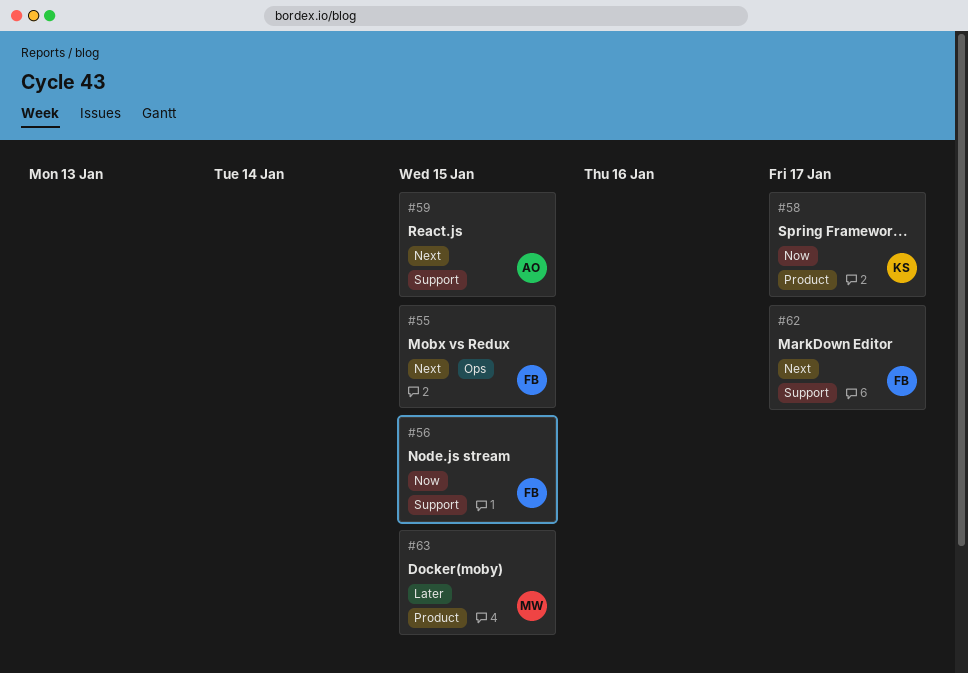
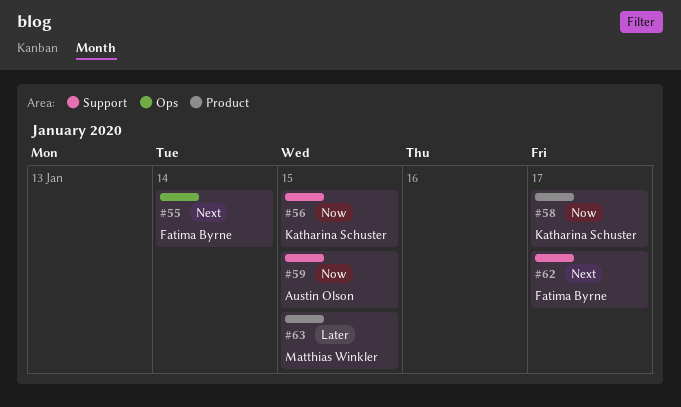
#55, due: Jan 15 -> Jan 14
#56, owner: Fatima Byrne -> Katharina Schuster
#59, priority: Next -> Now

